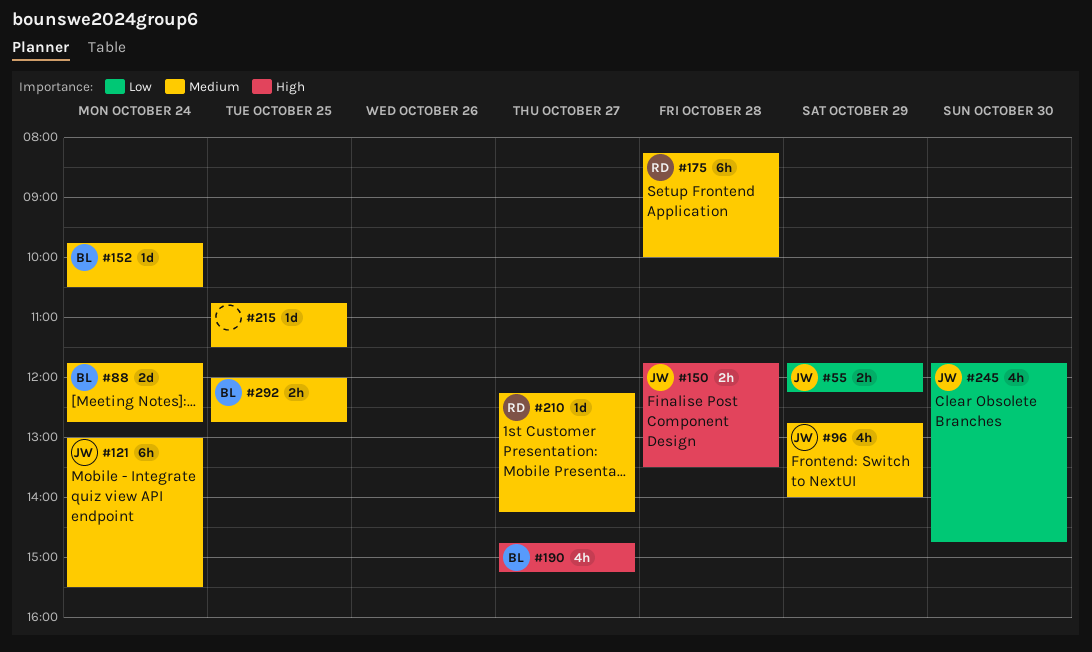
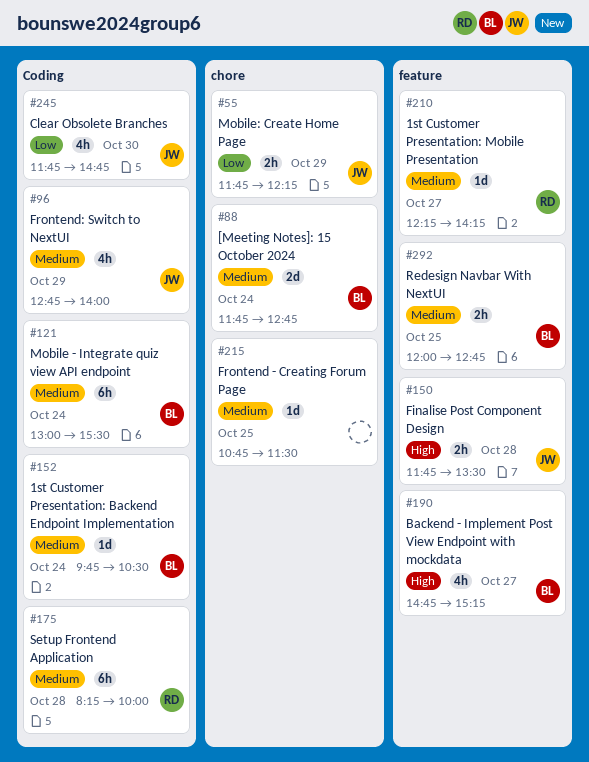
#121, owner: JW -> BL

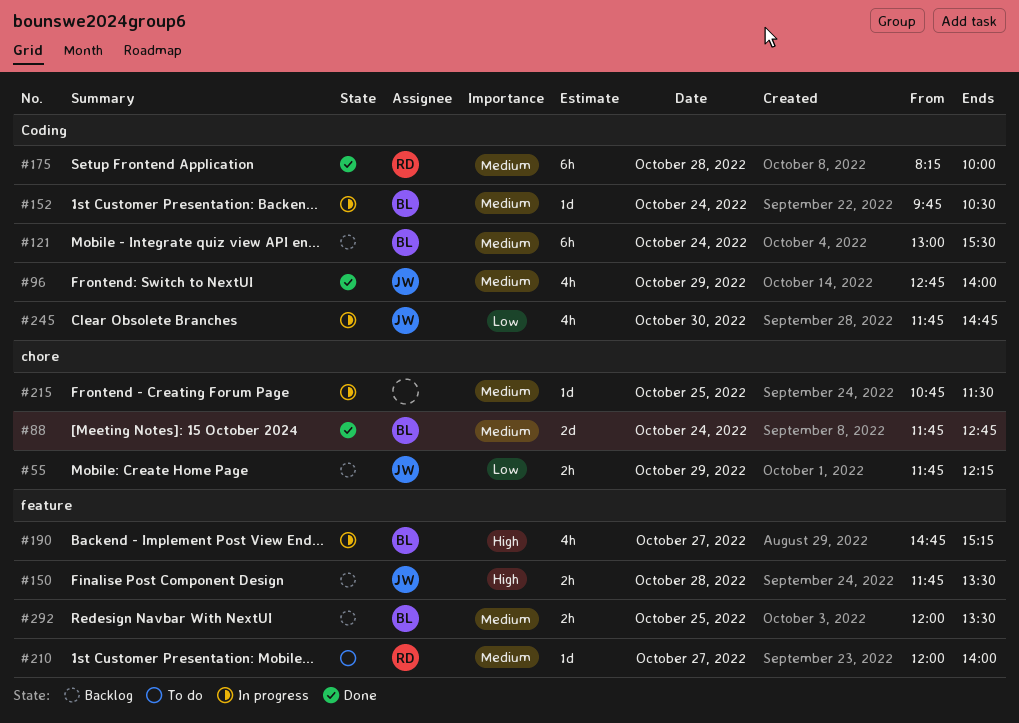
#210, begins: 12:15 -> 12:00
#210, ends: 14:15 -> 14:00
#292, ends: 12:45 -> 13:30

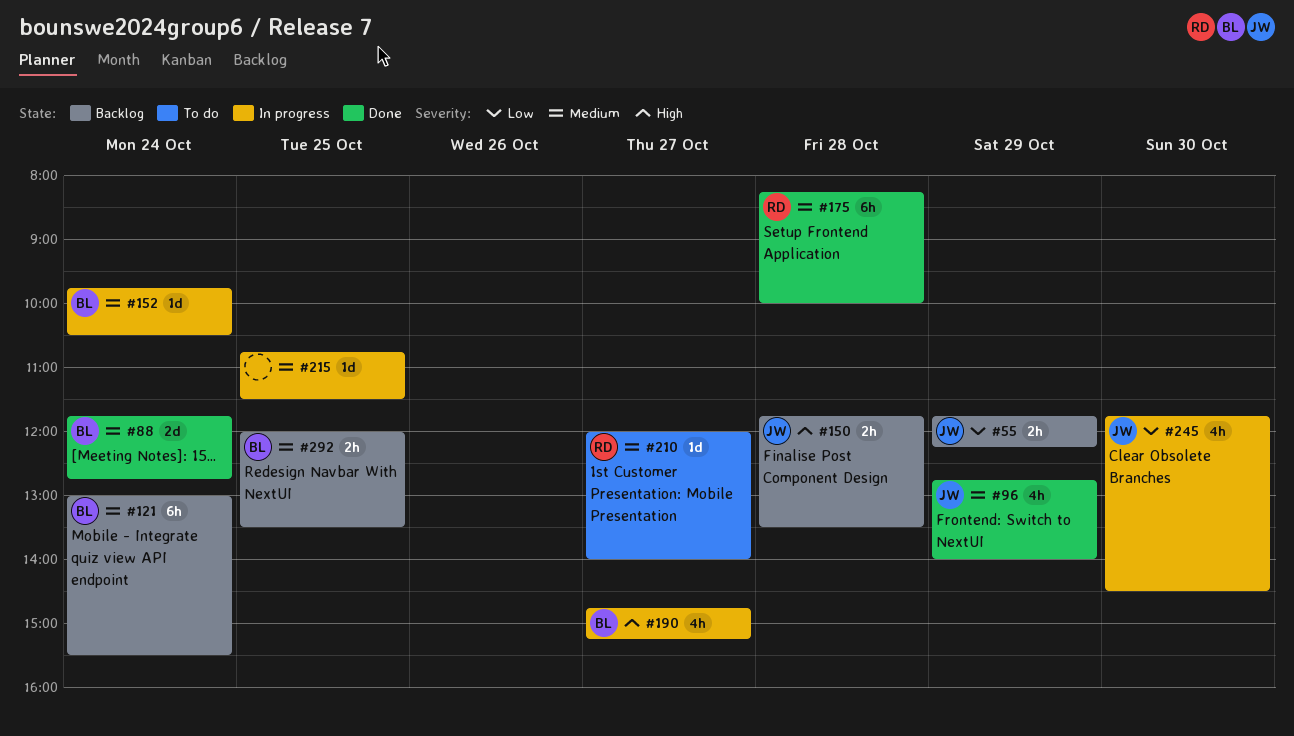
#245, ends: 14:45 -> 14:30

